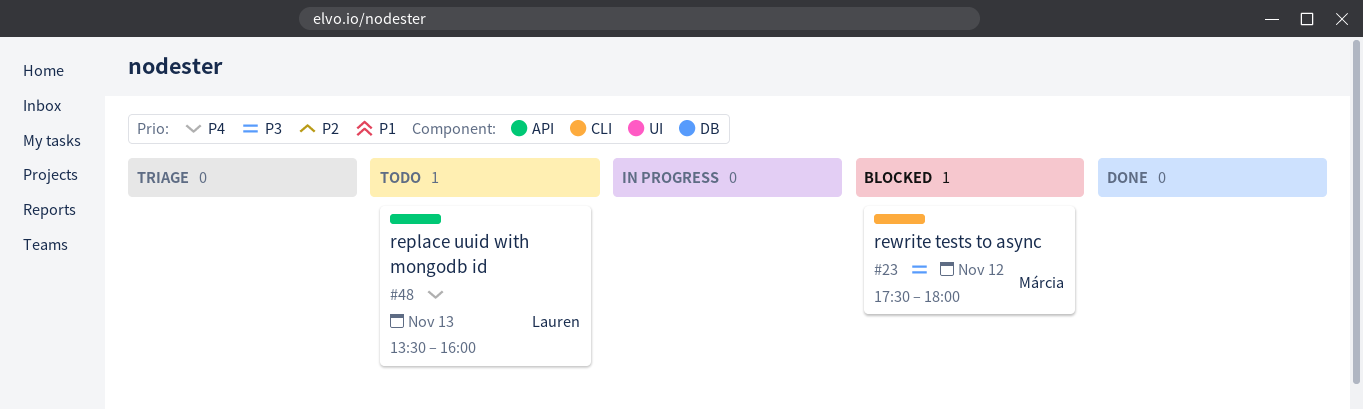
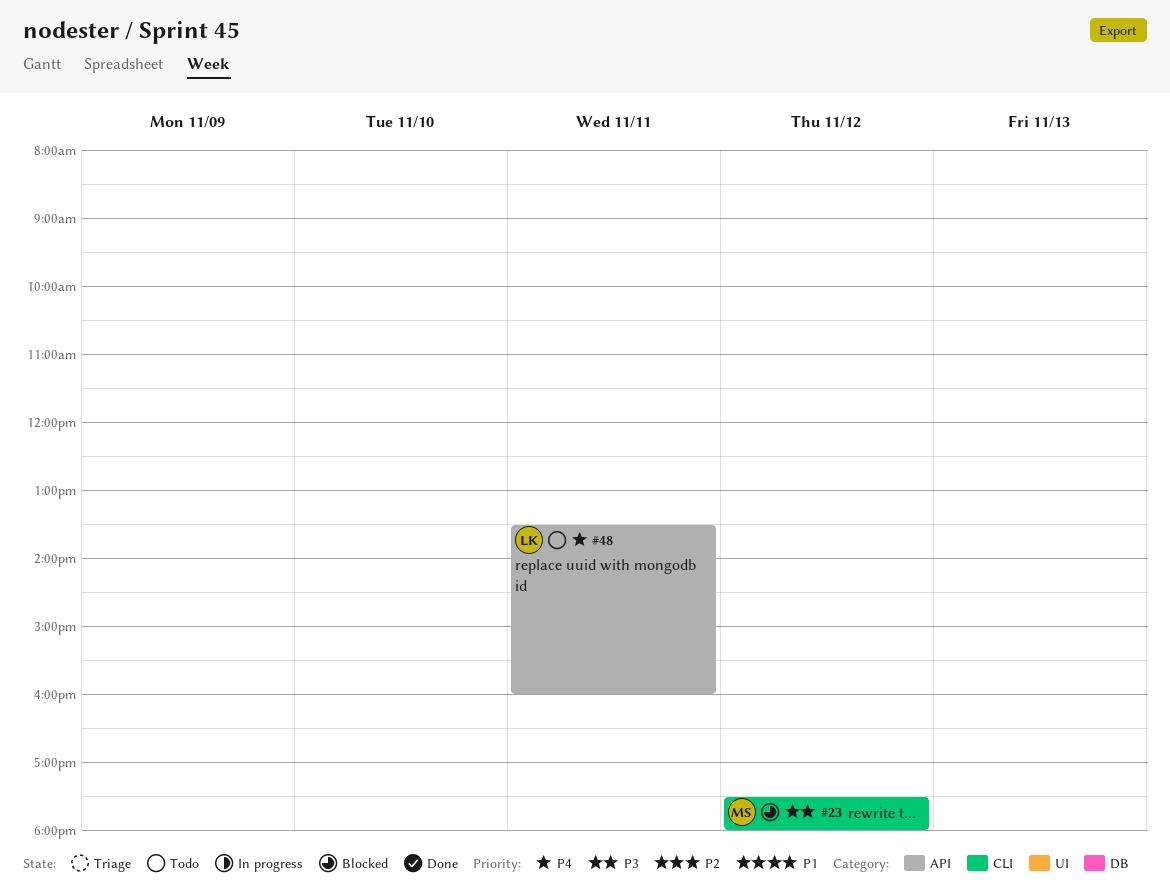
#48, day: Nov 13 -> Nov 11

